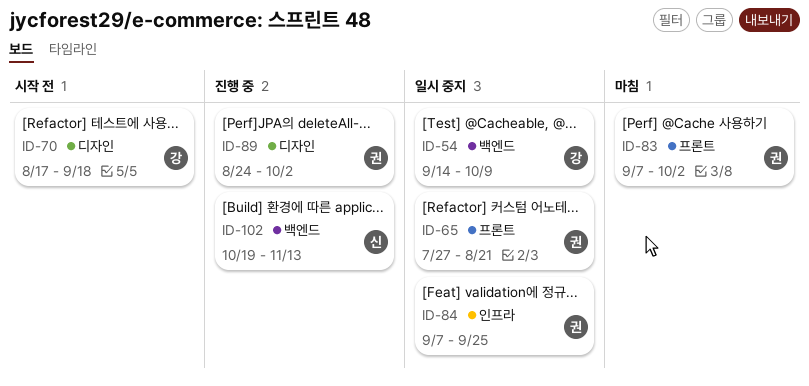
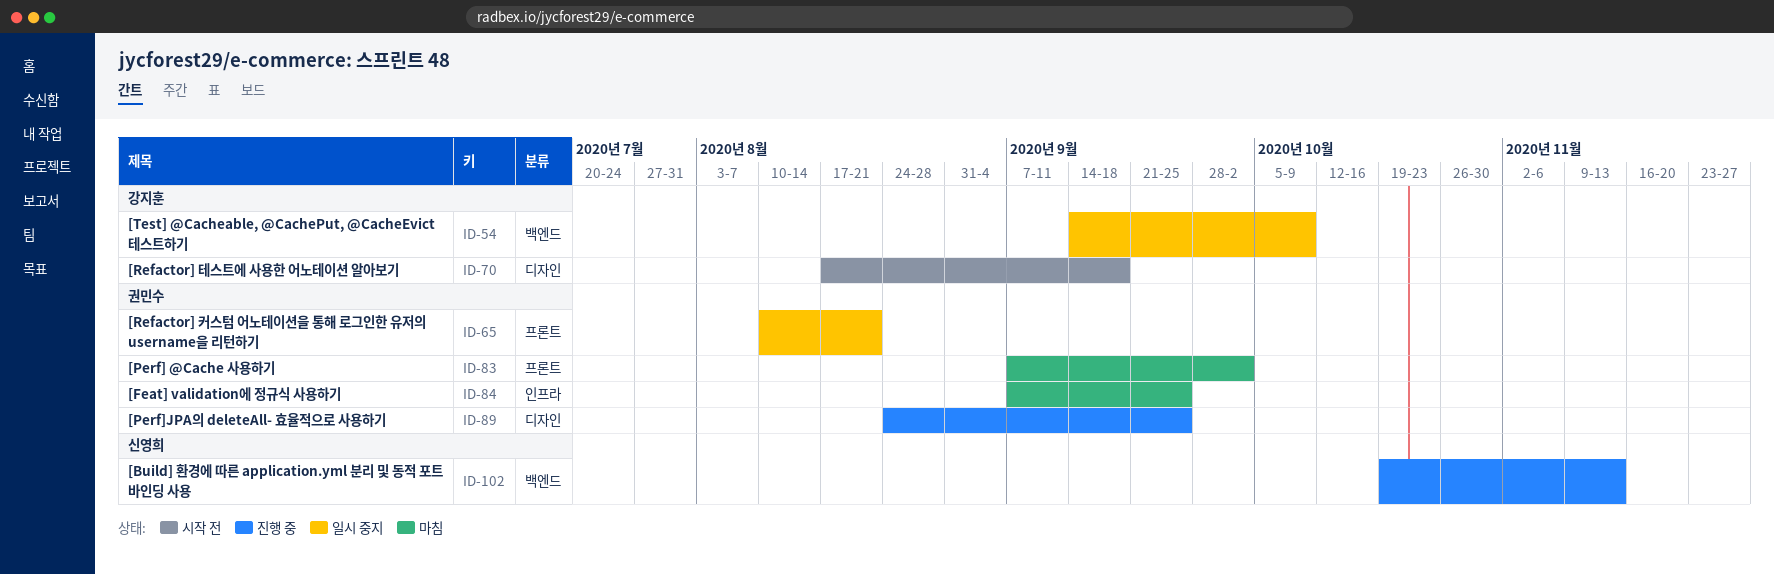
ID-65, start: Jul 27 -> Aug 10
ID-84, status: 일시 중지 -> 마침
ID-89, due: Oct 2 -> Sep 25

